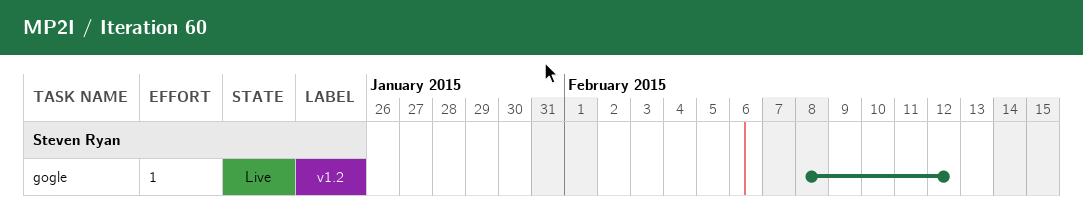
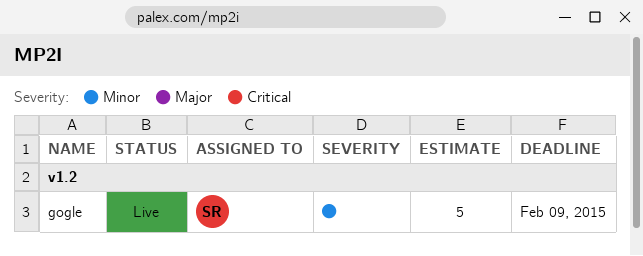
gogle, estimate: 1 -> 5
gogle, due: Feb 12 -> Feb 9

